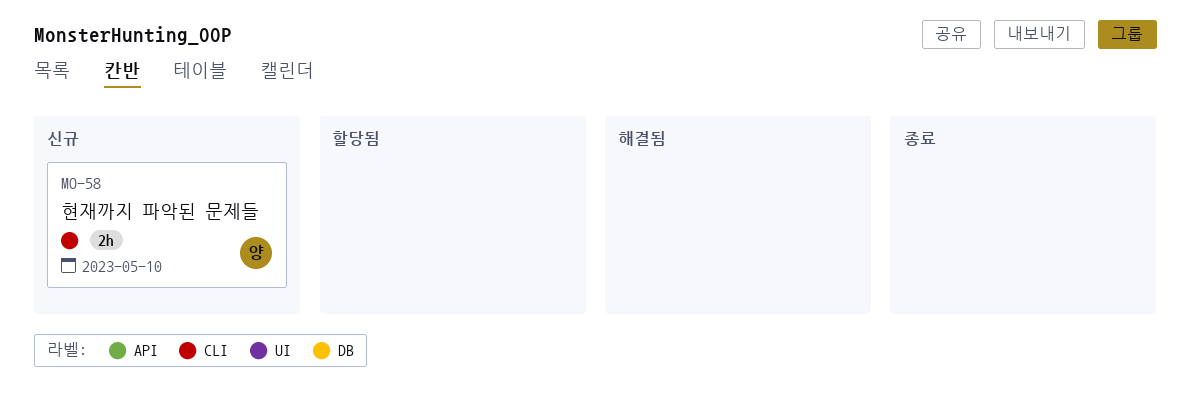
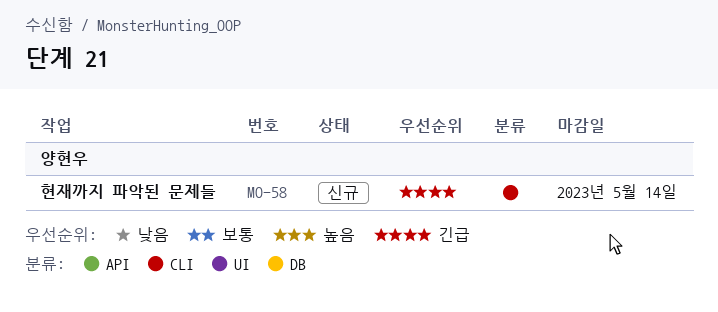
MO-58, due: May 10 -> May 14

